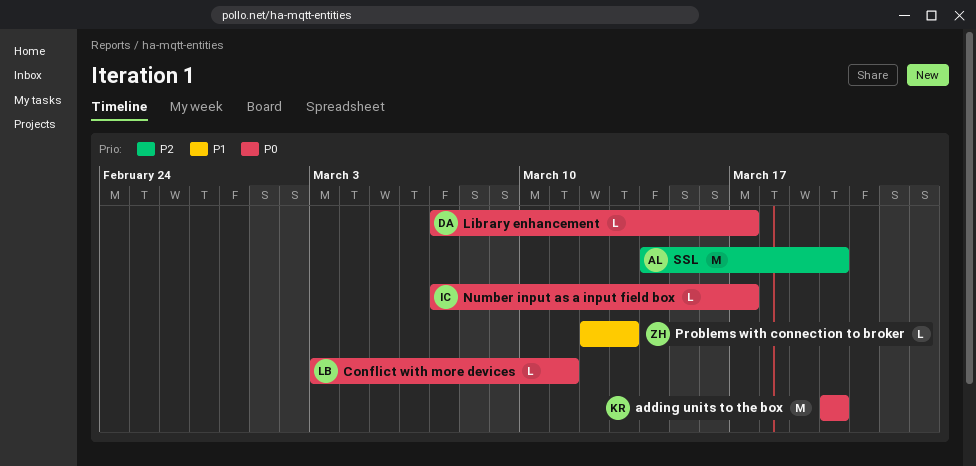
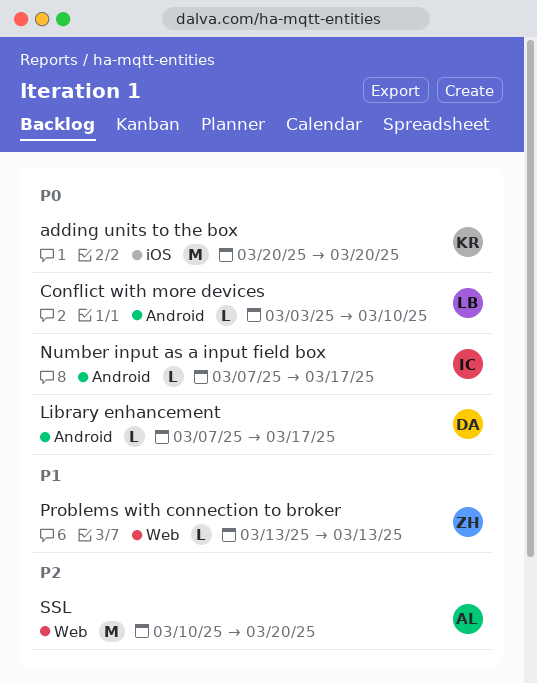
Conflict with more devices, due: Mar 11 -> Mar 10
Problems with connection to broker, start: Mar 12 -> Mar 13
SSL, start: Mar 14 -> Mar 10

